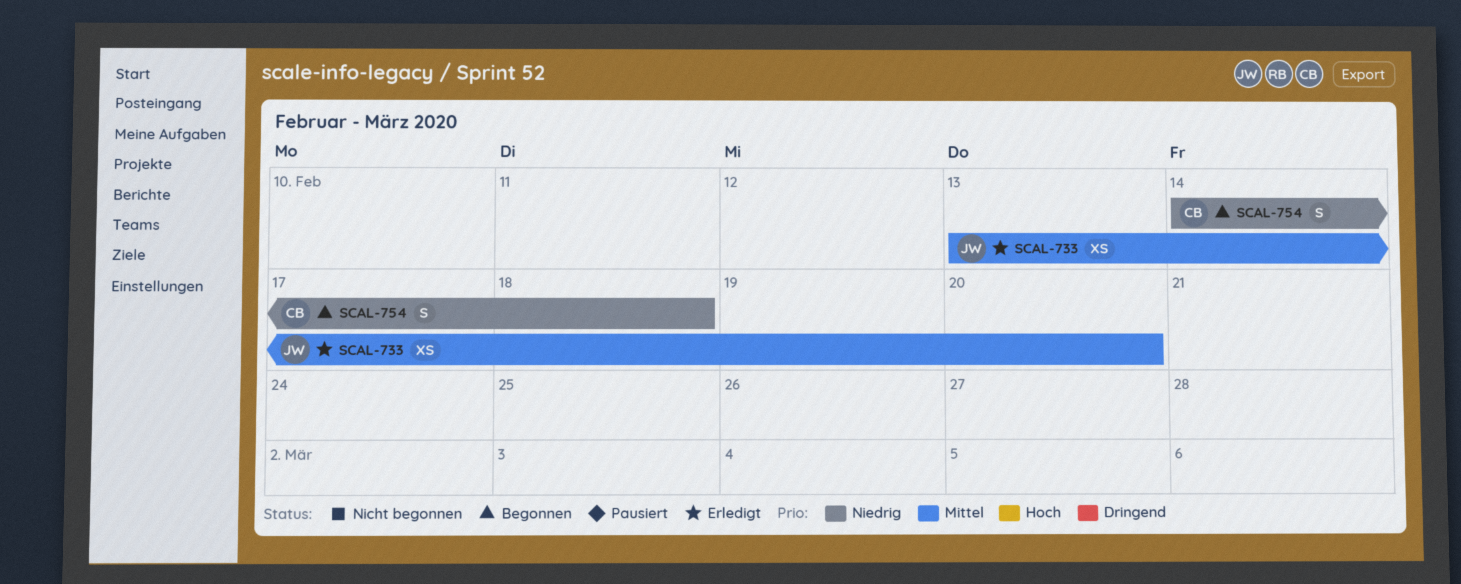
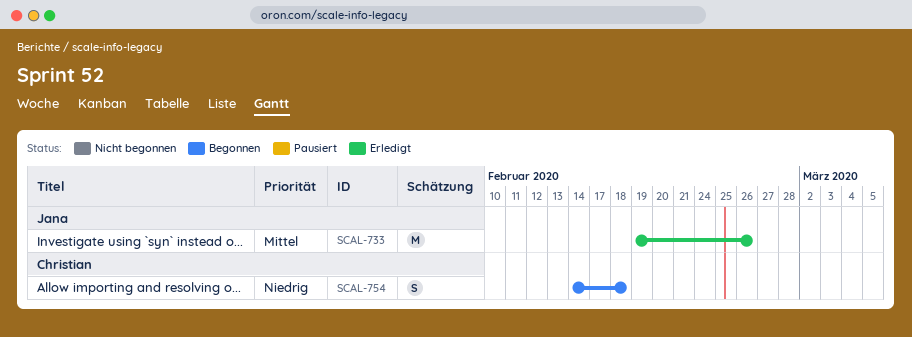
SCAL-733, estimate: XS -> M
SCAL-733, start: Feb 13 -> Feb 19
SCAL-733, due: Feb 20 -> Feb 26

